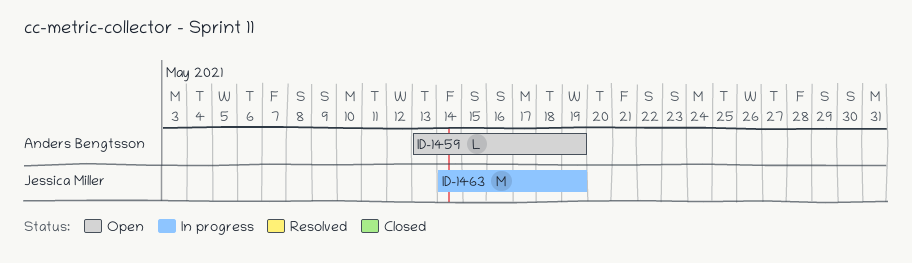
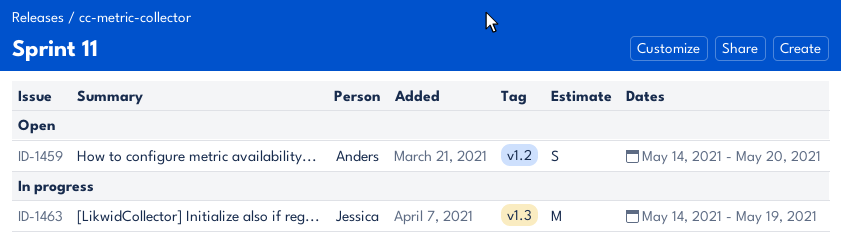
ID-1459, estimate: L -> S
ID-1459, start: May 13 -> May 14
ID-1459, due: May 19 -> May 20

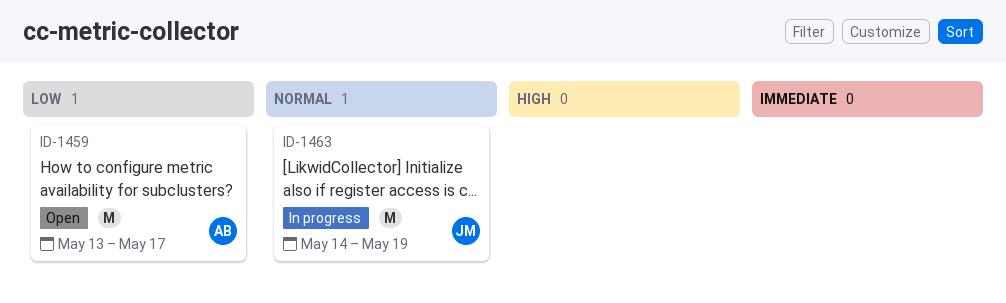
ID-1459, estimate: S -> M
ID-1459, start: May 14 -> May 13
ID-1459, due: May 20 -> May 17

